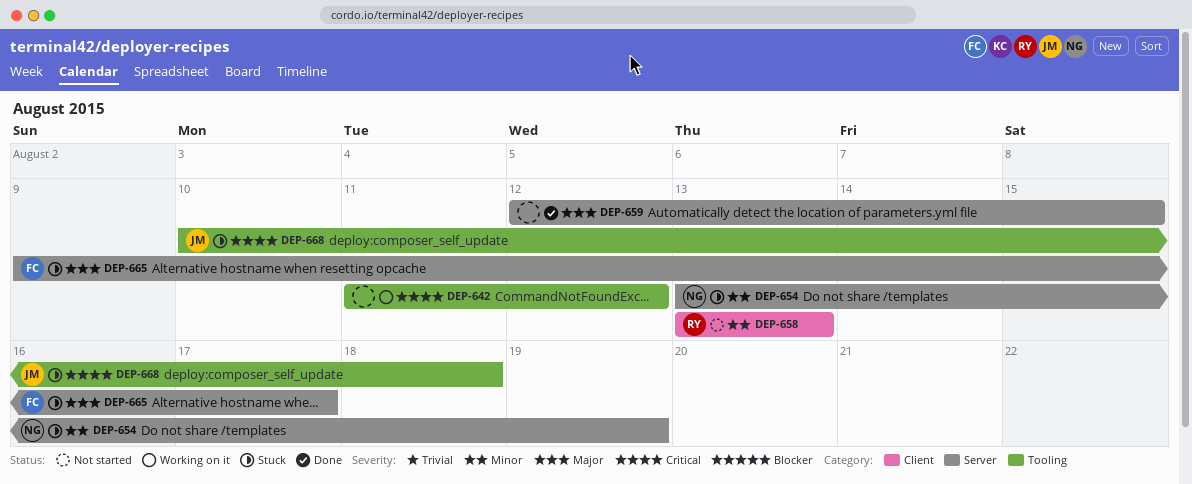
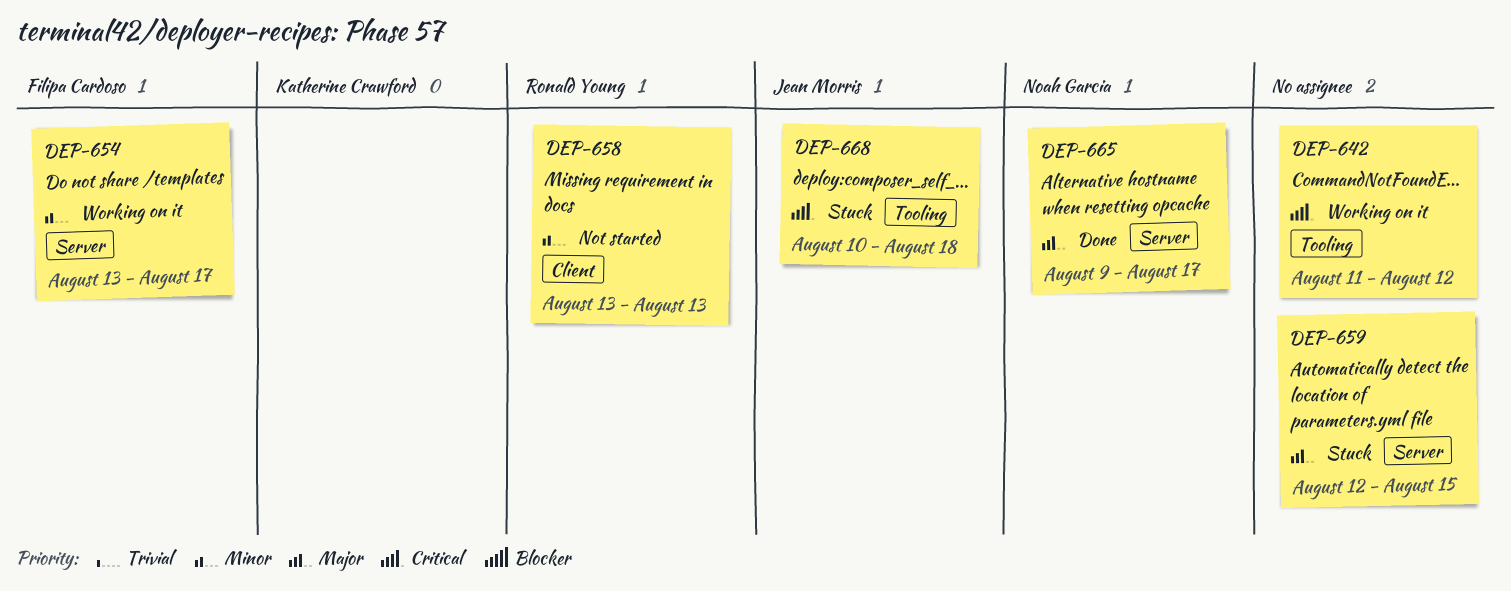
DEP-654, status: Stuck -> Working on it
DEP-654, owner: Noah Garcia -> Filipa Cardoso
DEP-654, due: Aug 19 -> Aug 17
DEP-659, status: Done -> Stuck
DEP-665, status: Stuck -> Done
DEP-665, owner: Filipa Cardoso -> Noah Garcia

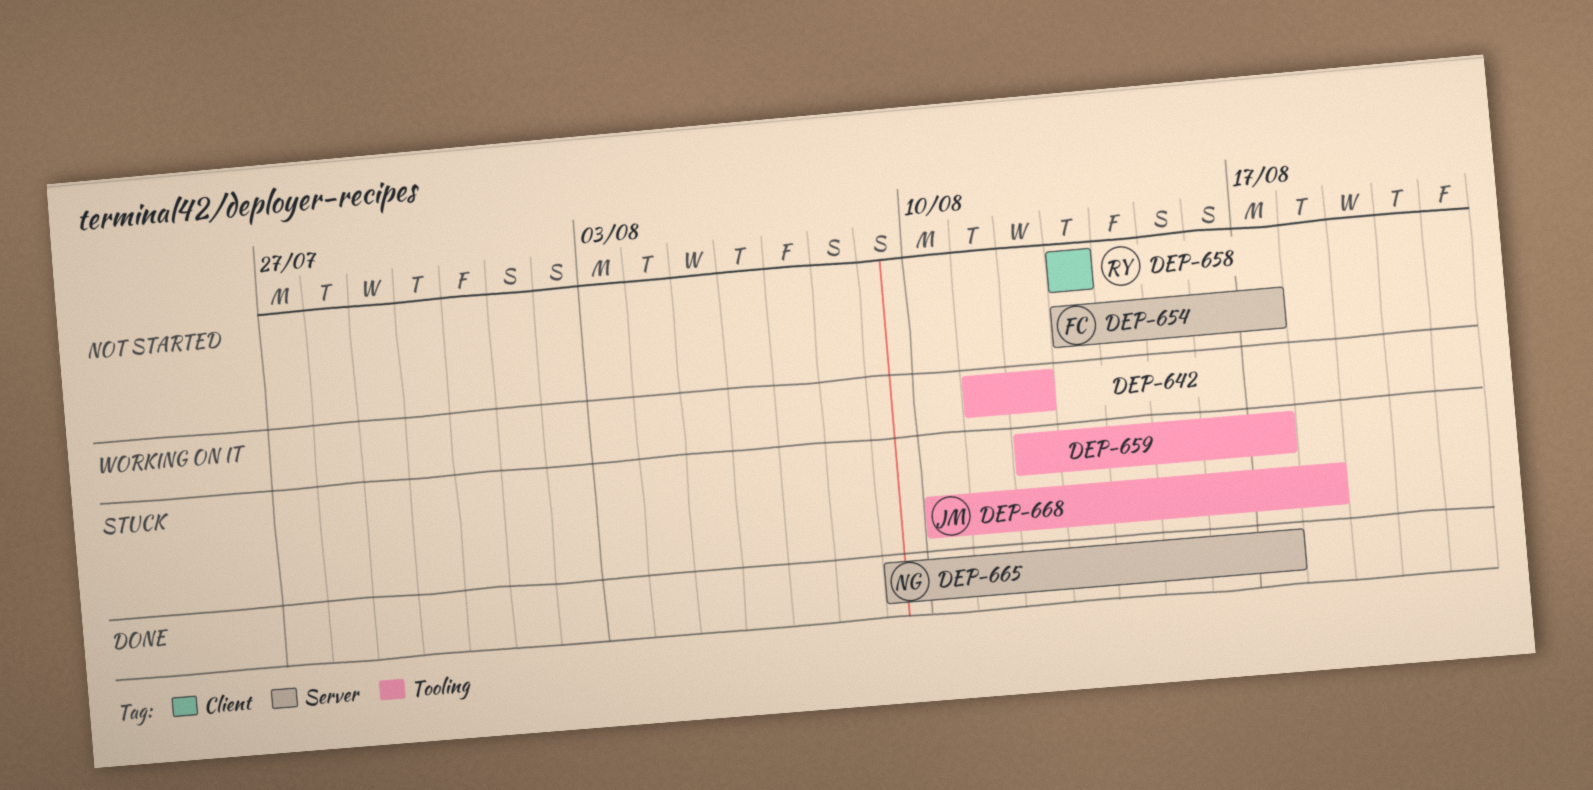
DEP-654, status: Working on it -> Not started
DEP-659, label: Server -> Tooling
DEP-659, due: Aug 15 -> Aug 17

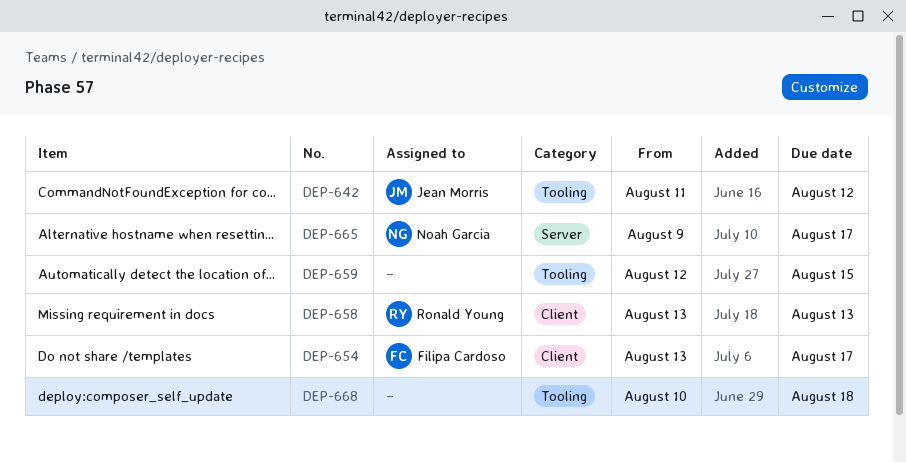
DEP-642, owner: none -> Jean Morris
DEP-654, label: Server -> Client
DEP-659, due: Aug 17 -> Aug 15
DEP-668, owner: Jean Morris -> none

